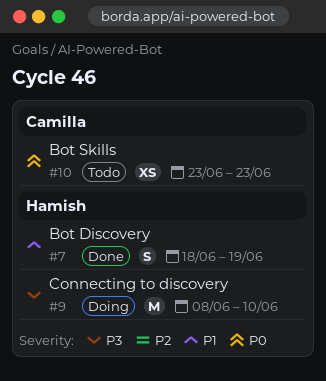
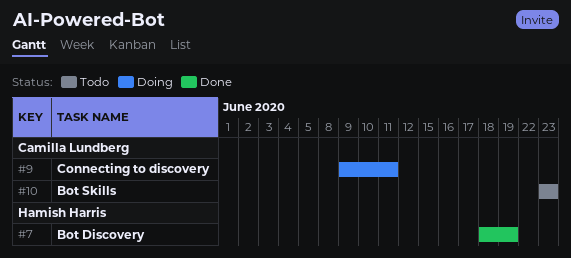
#9, owner: Hamish Harris -> Camilla Lundberg
#9, start: Jun 8 -> Jun 9
#9, due: Jun 10 -> Jun 11

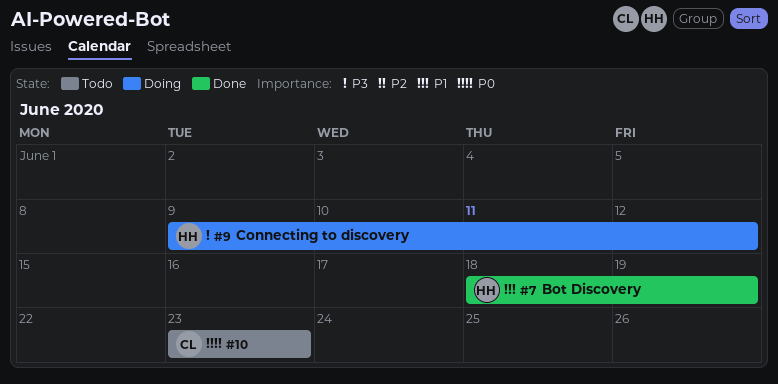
#9, owner: Camilla Lundberg -> Hamish Harris
#9, due: Jun 11 -> Jun 12

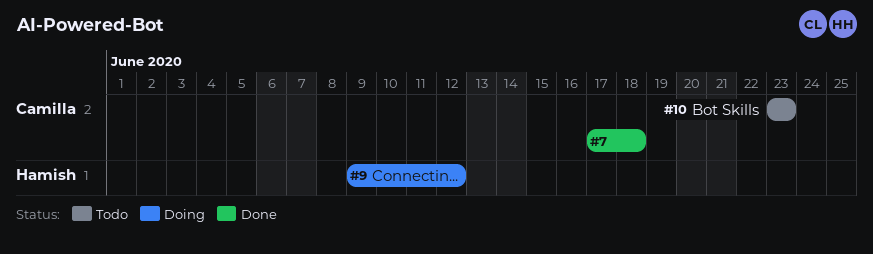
#7, owner: Hamish -> Camilla
#7, start: Jun 18 -> Jun 17
#7, due: Jun 19 -> Jun 18

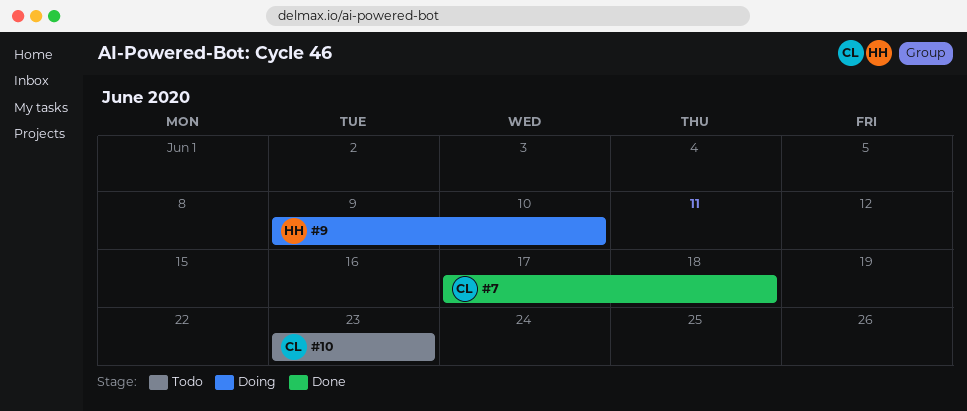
#9, due: Jun 12 -> Jun 10

